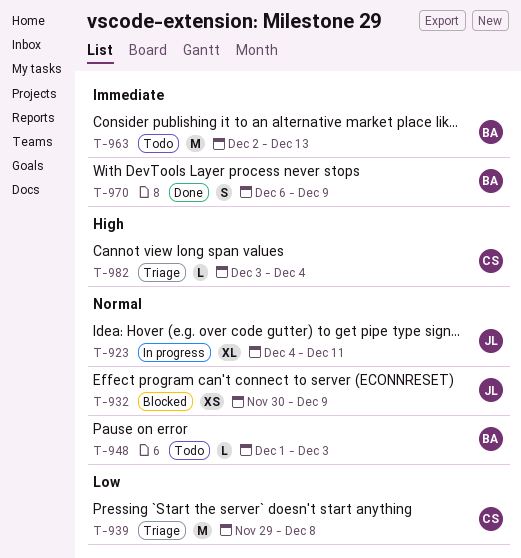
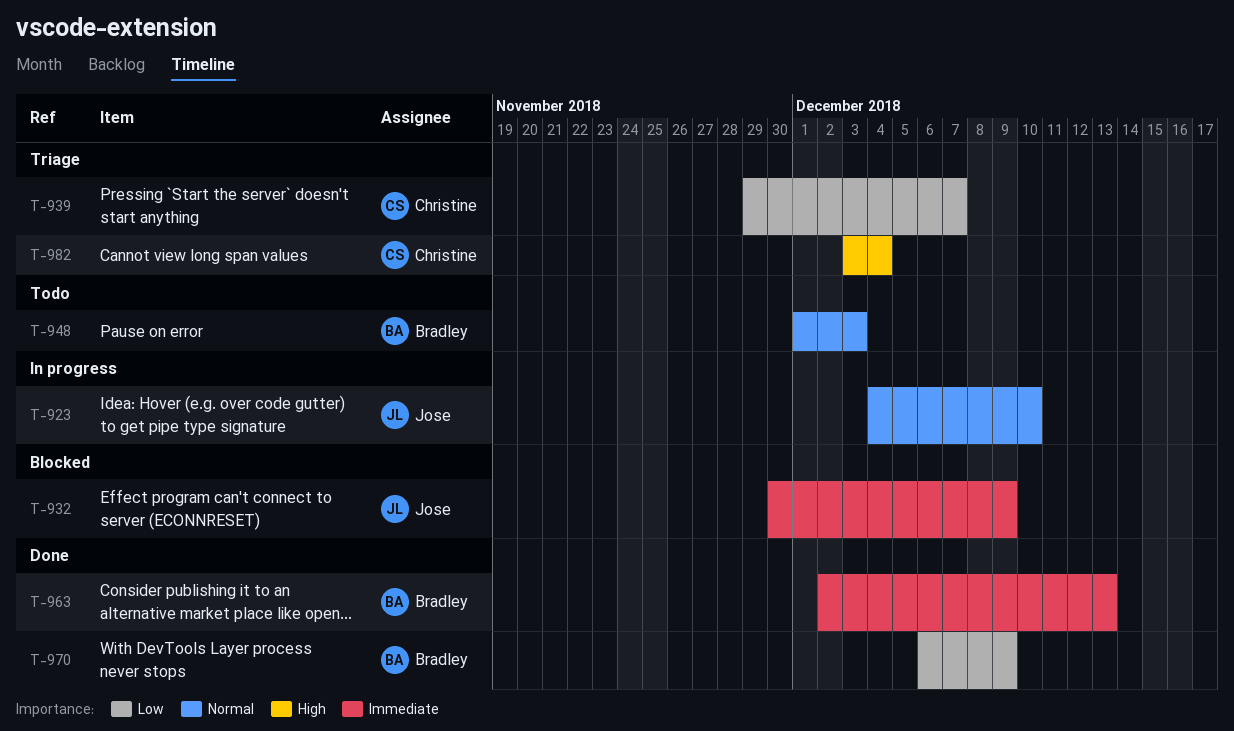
T-923, due: Dec 11 -> Dec 10
T-932, priority: Normal -> Immediate
T-939, due: Dec 8 -> Dec 7
T-963, status: Todo -> Done
T-970, priority: Immediate -> Low

